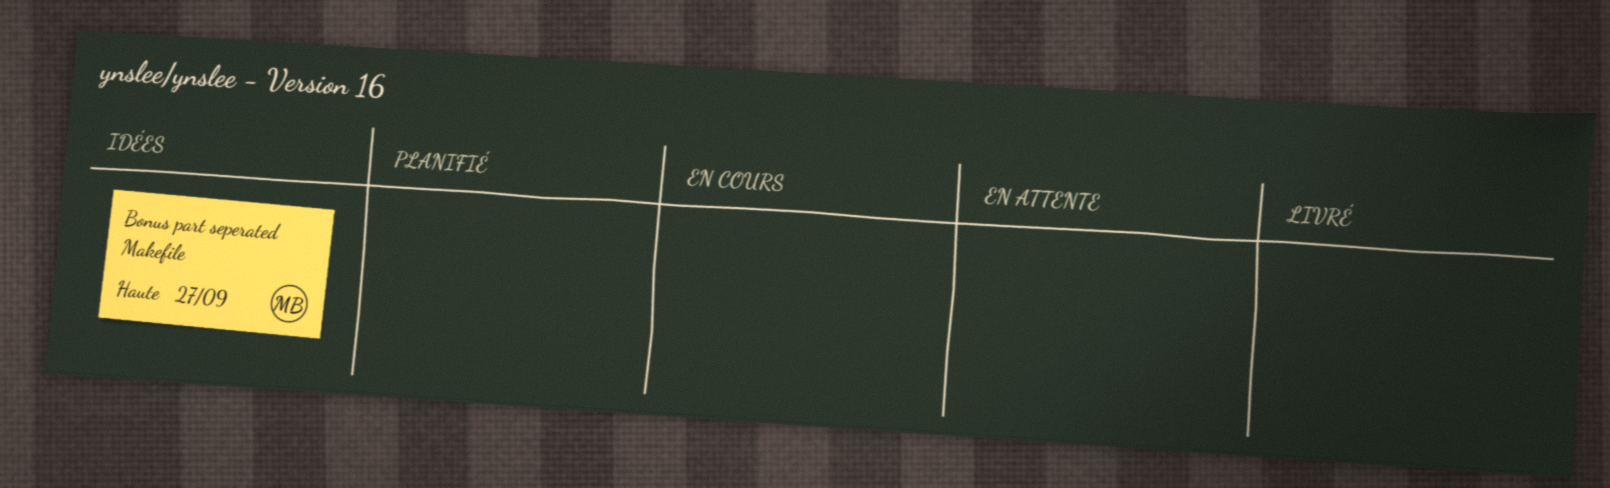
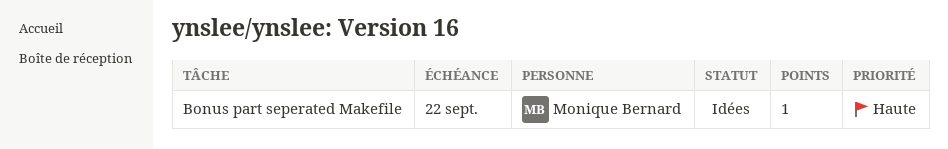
Bonus part seperated Makefile, due: Sep 27 -> Sep 22

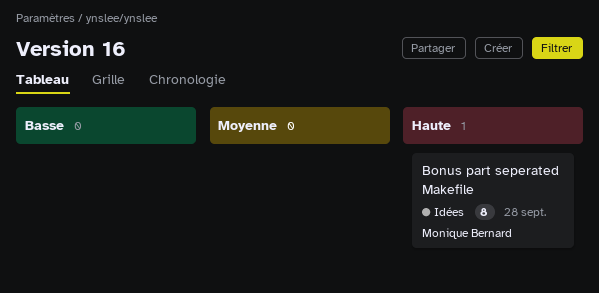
Bonus part seperated Makefile, estimate: 1 -> 8
Bonus part seperated Makefile, due: Sep 22 -> Sep 28

